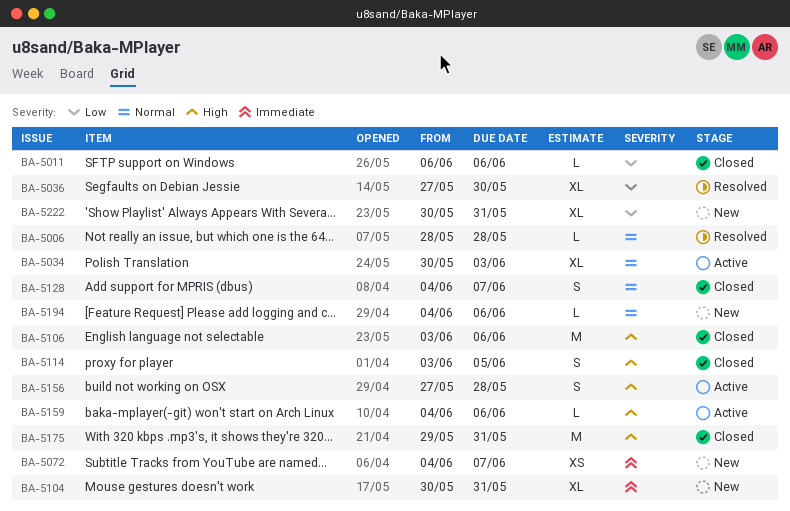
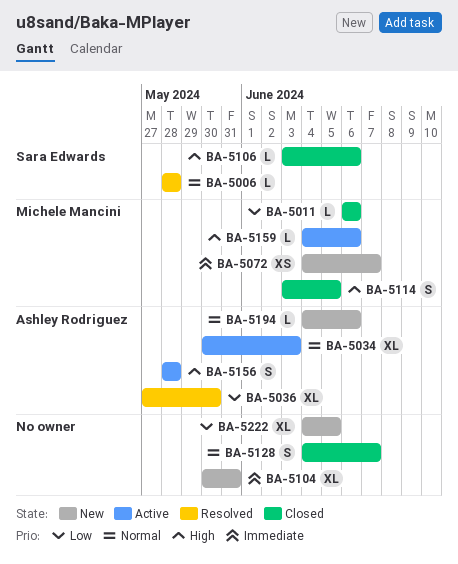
BA-5106, estimate: M -> L
BA-5156, start: May 27 -> May 28
BA-5175: present -> none
BA-5222, start: May 30 -> Jun 4
BA-5222, due: May 31 -> Jun 5

